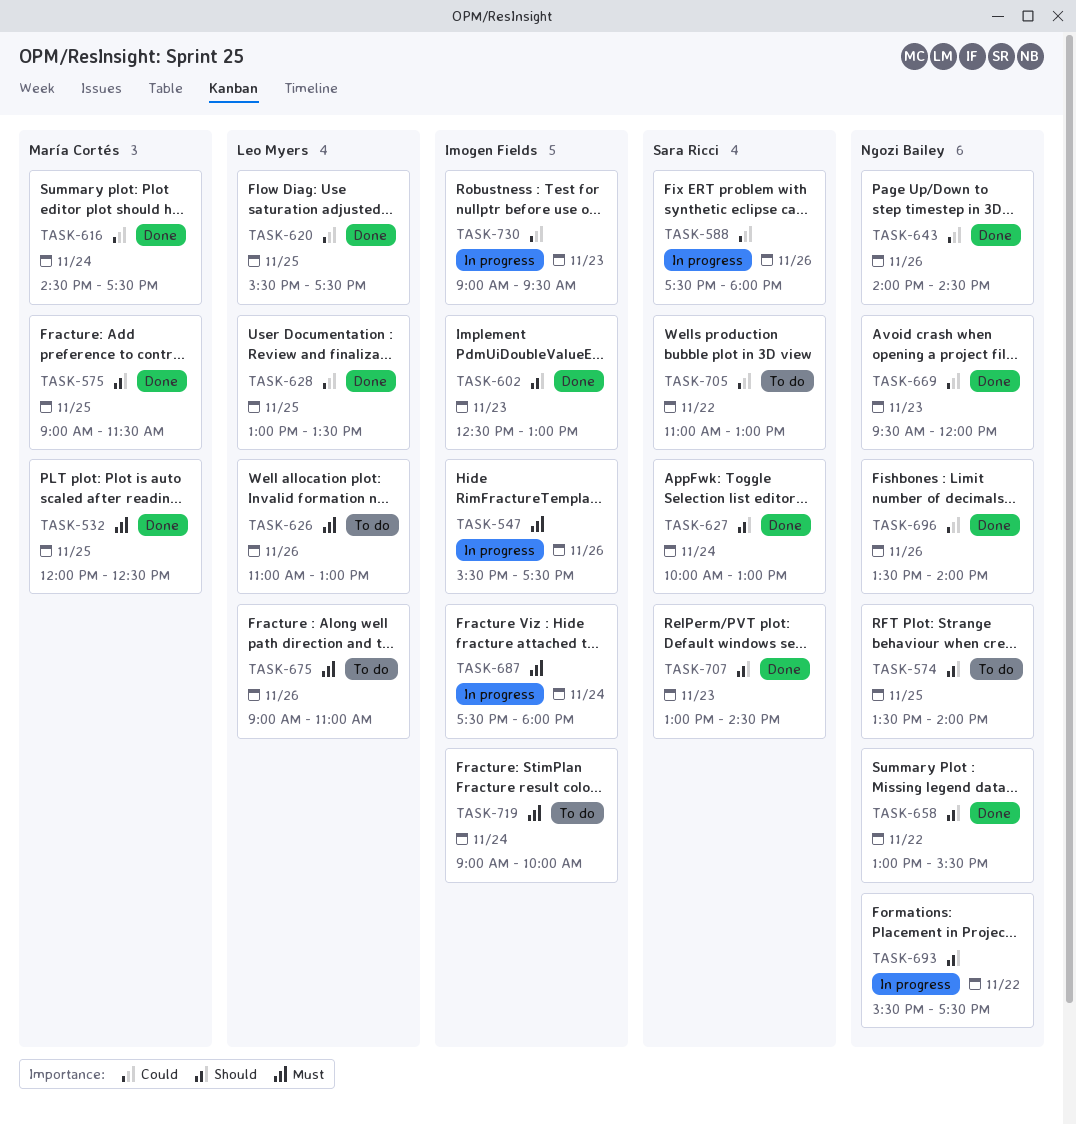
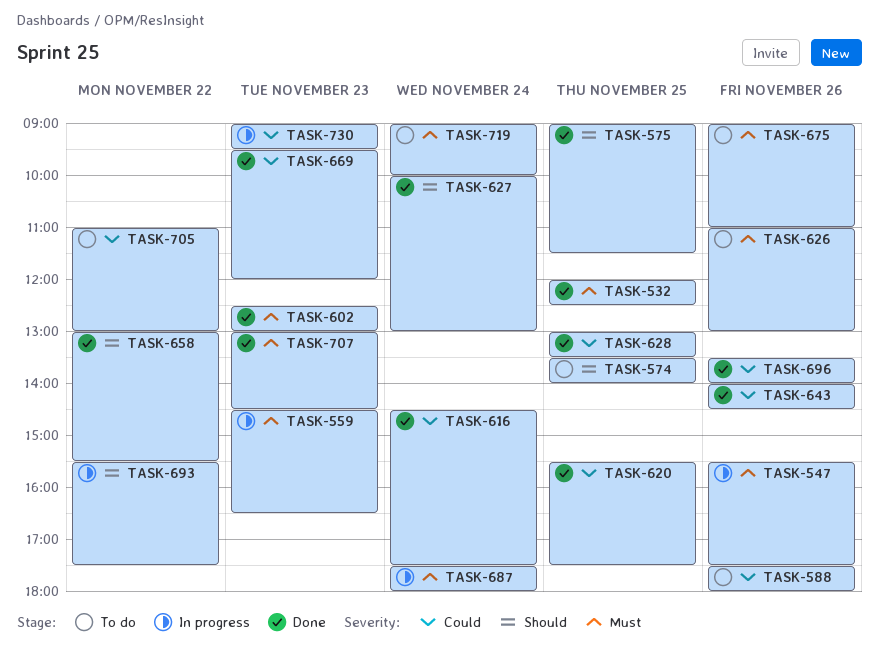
TASK-559: none -> present
TASK-588, status: In progress -> To do
TASK-602, priority: Should -> Must
TASK-707, priority: Should -> Must

